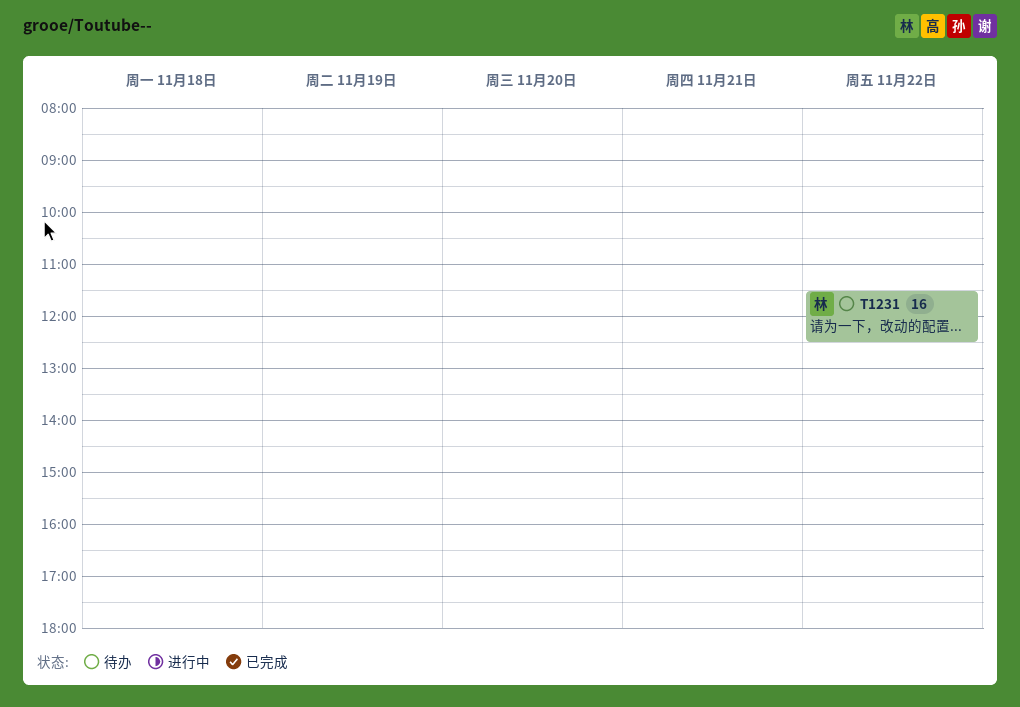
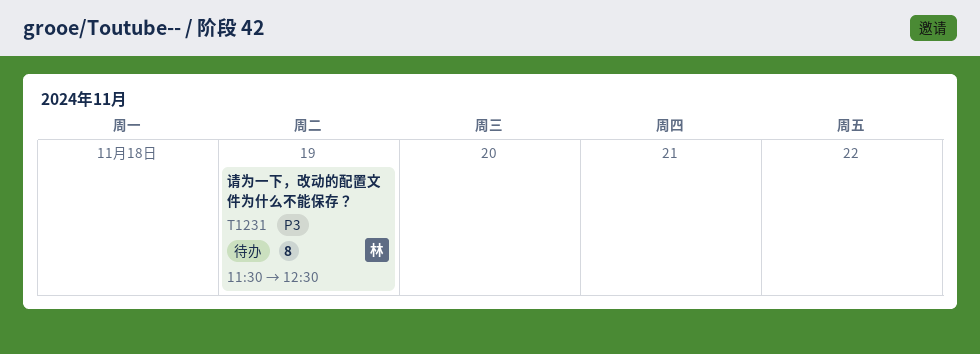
T1231, estimate: 16 -> 8
T1231, day: Nov 22 -> Nov 19

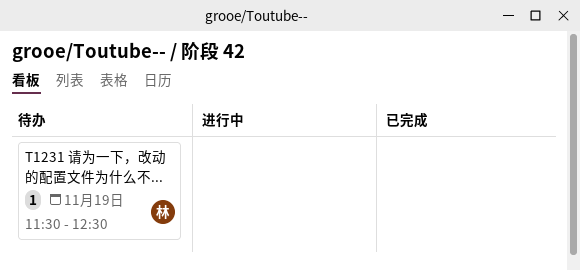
T1231, estimate: 8 -> 1

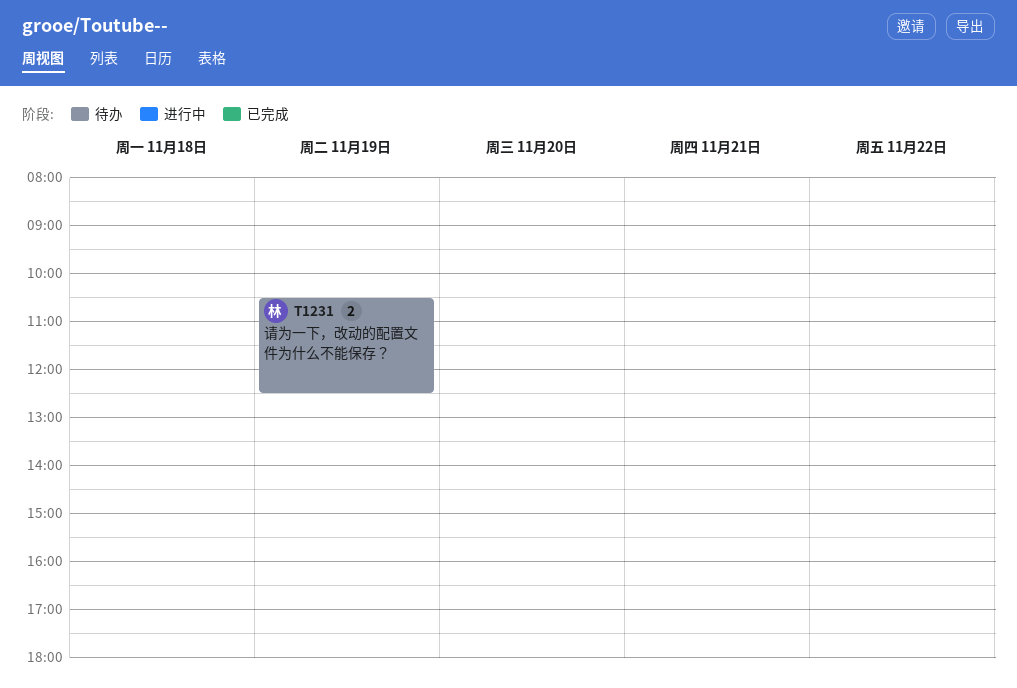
T1231, estimate: 1 -> 2
T1231, begins: 11:30 -> 10:30

